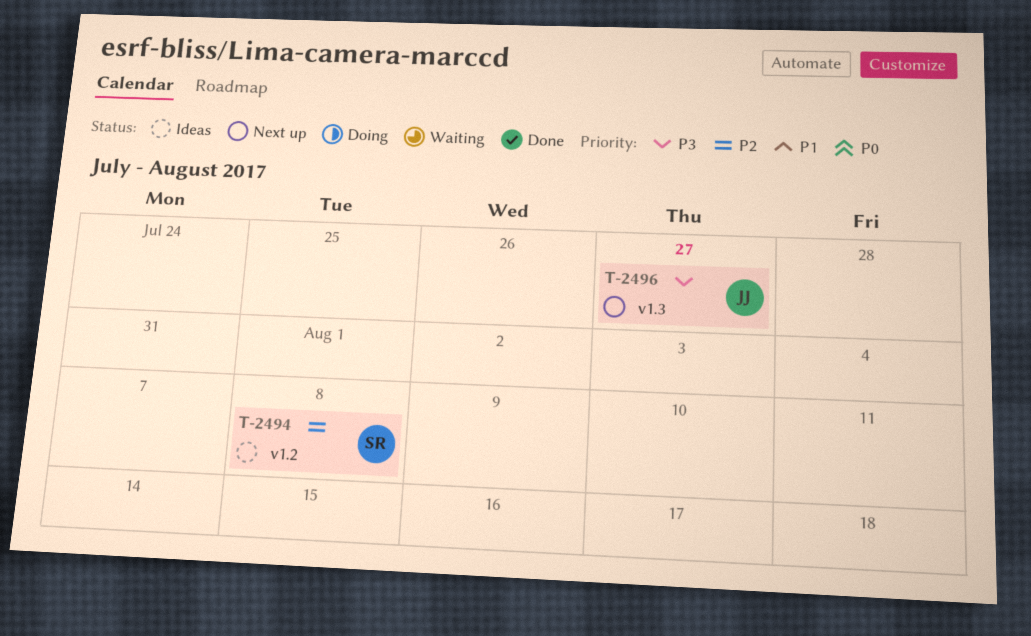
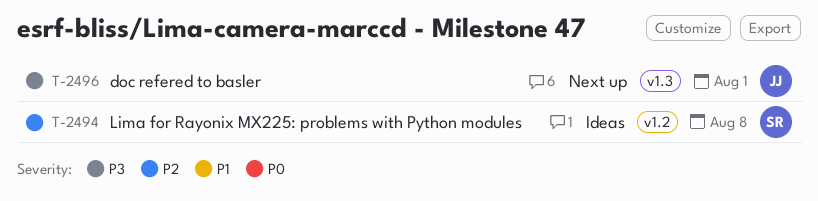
T-2496, due: Jul 27 -> Aug 1

